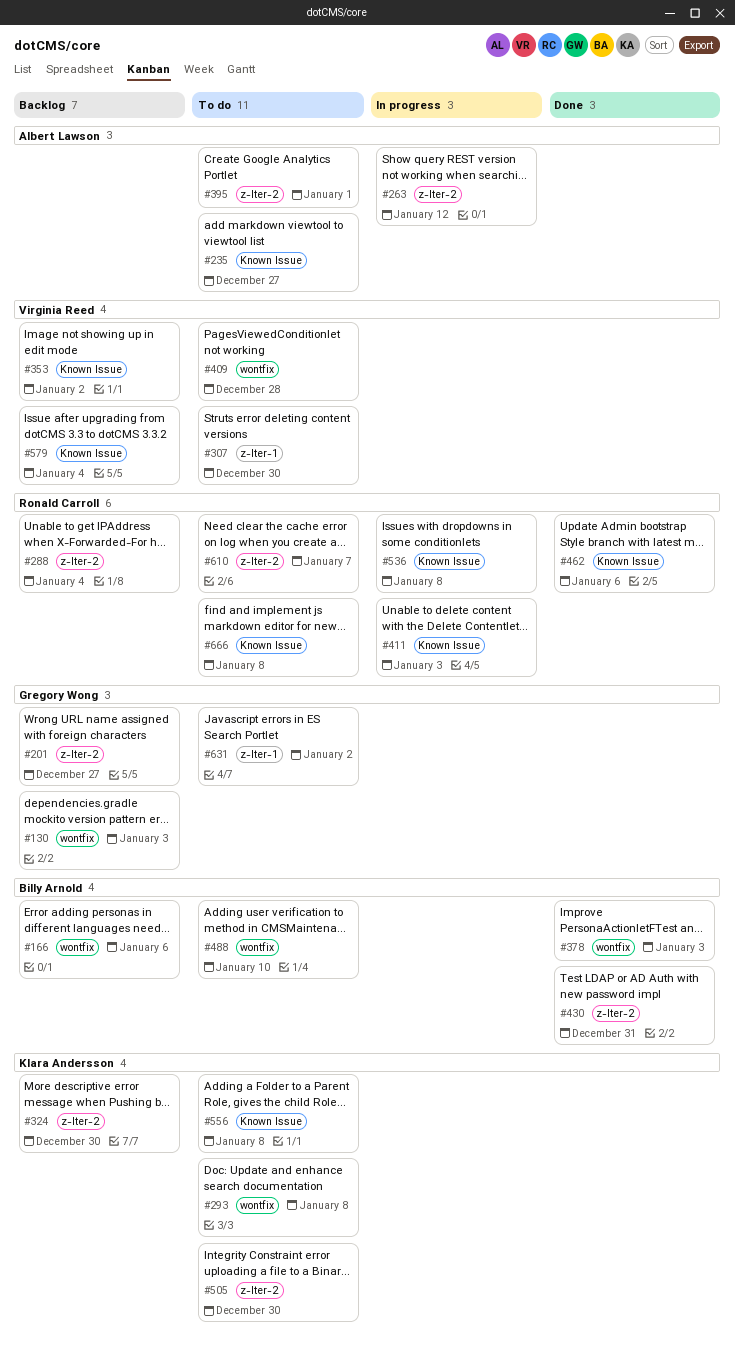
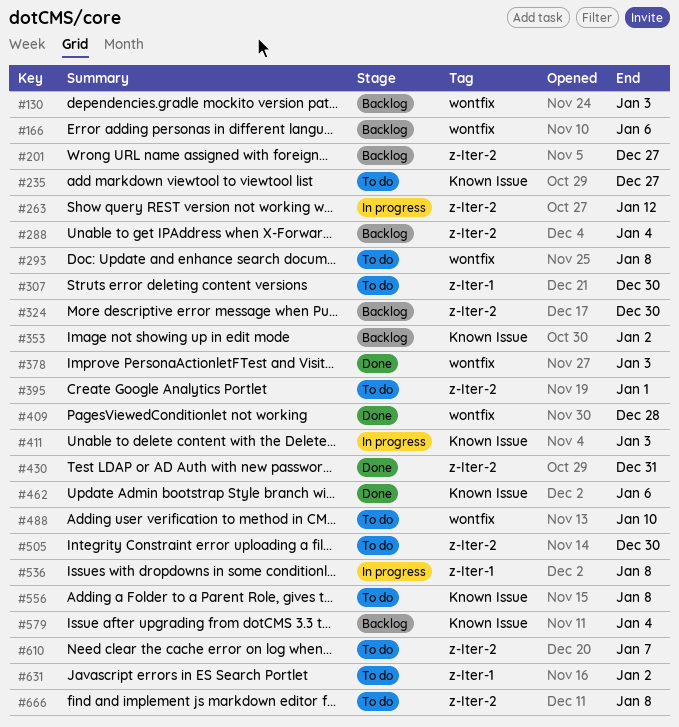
#409, status: To do -> Done
#536, label: Known Issue -> z-Iter-1
#666, label: Known Issue -> z-Iter-2

